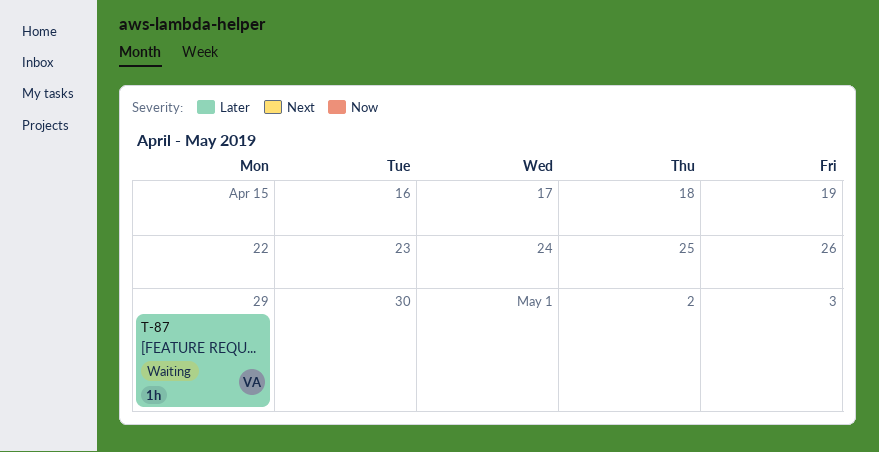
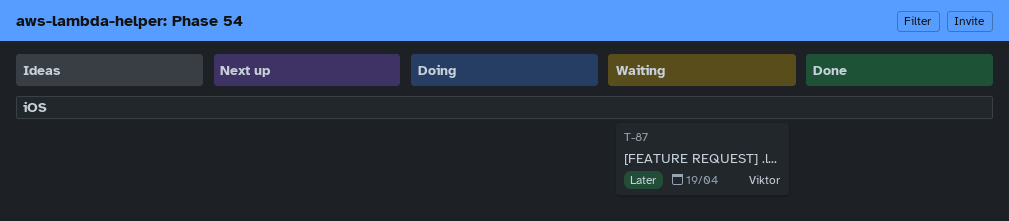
T-87, due: Apr 29 -> Apr 19

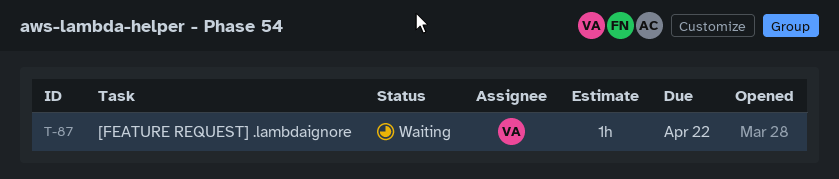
T-87, due: Apr 19 -> Apr 22

